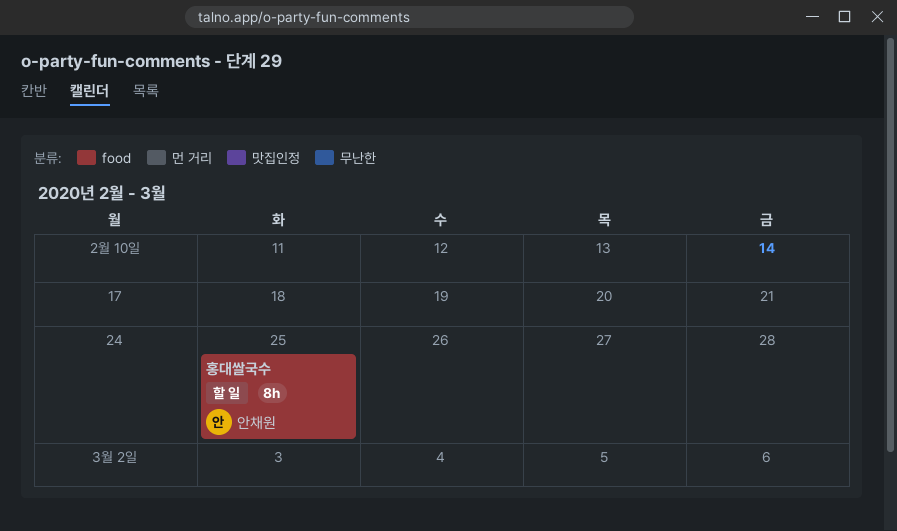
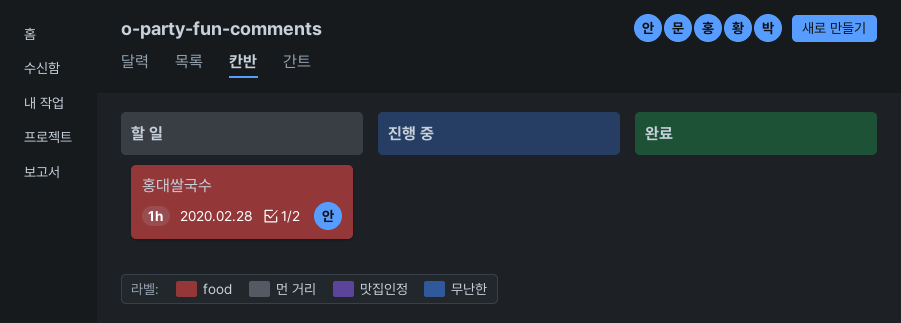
홍대쌀국수, estimate: 8h -> 1h
홍대쌀국수, due: Feb 25 -> Feb 28

